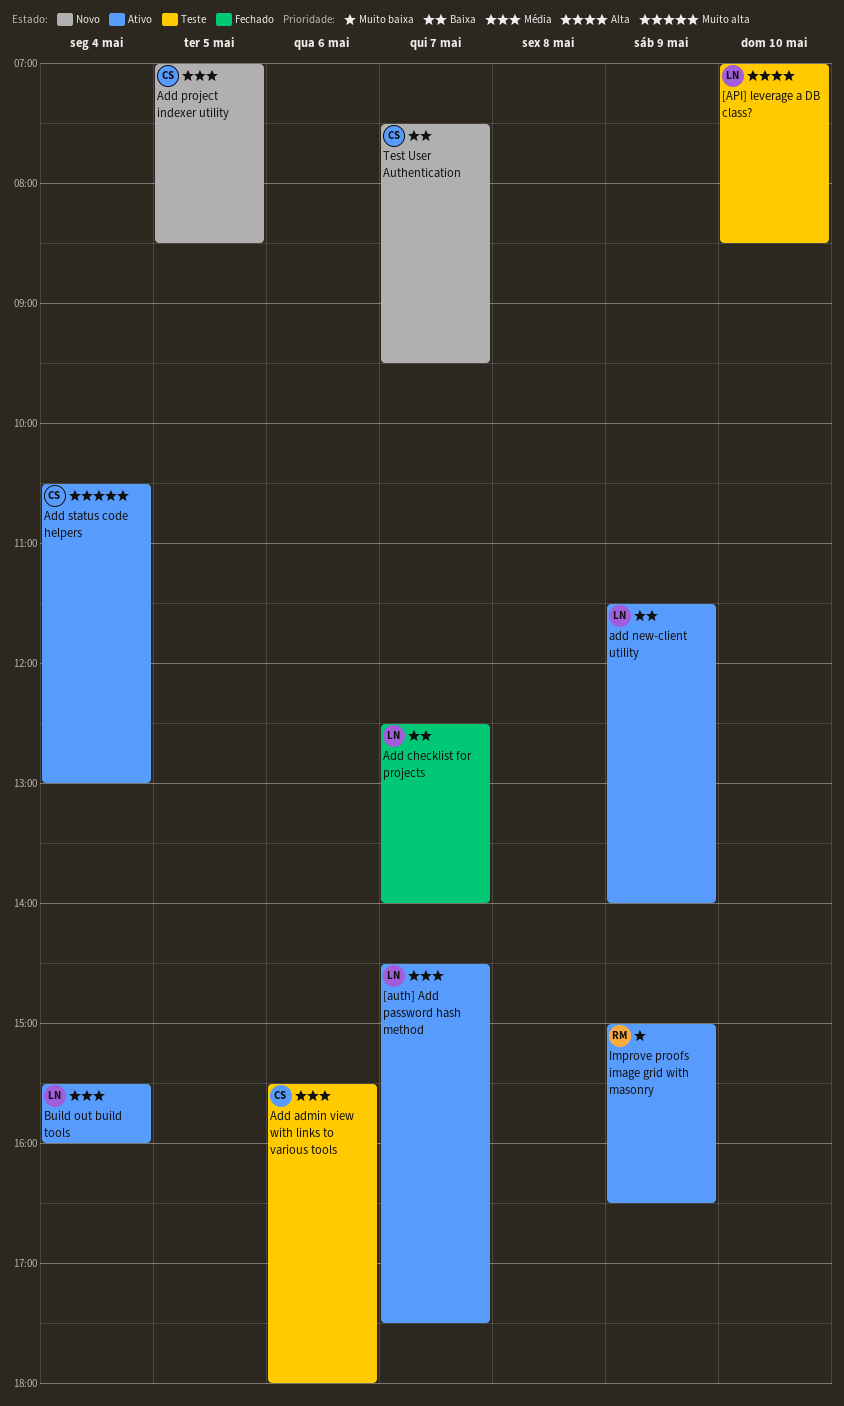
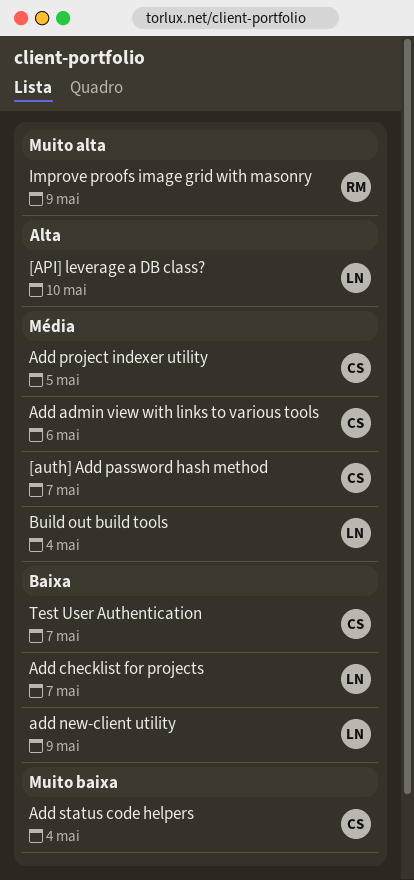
[auth] Add password hash method, owner: LN -> CS
Add status code helpers, priority: Muito alta -> Muito baixa
Improve proofs image grid with masonry, priority: Muito baixa -> Muito alta

